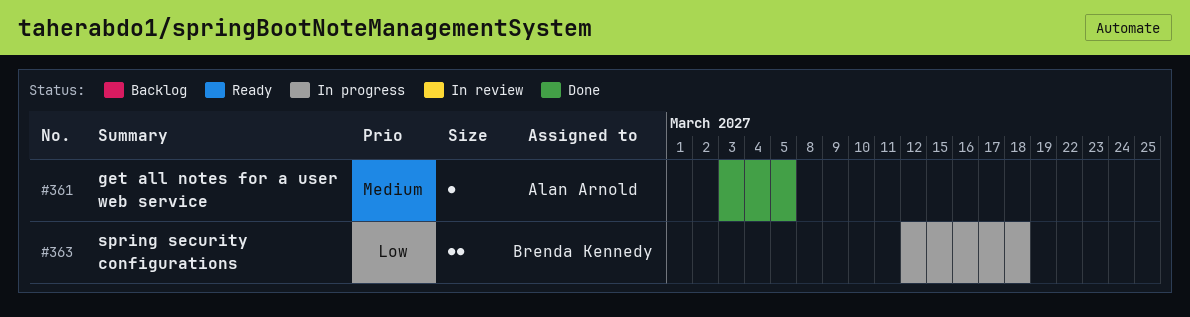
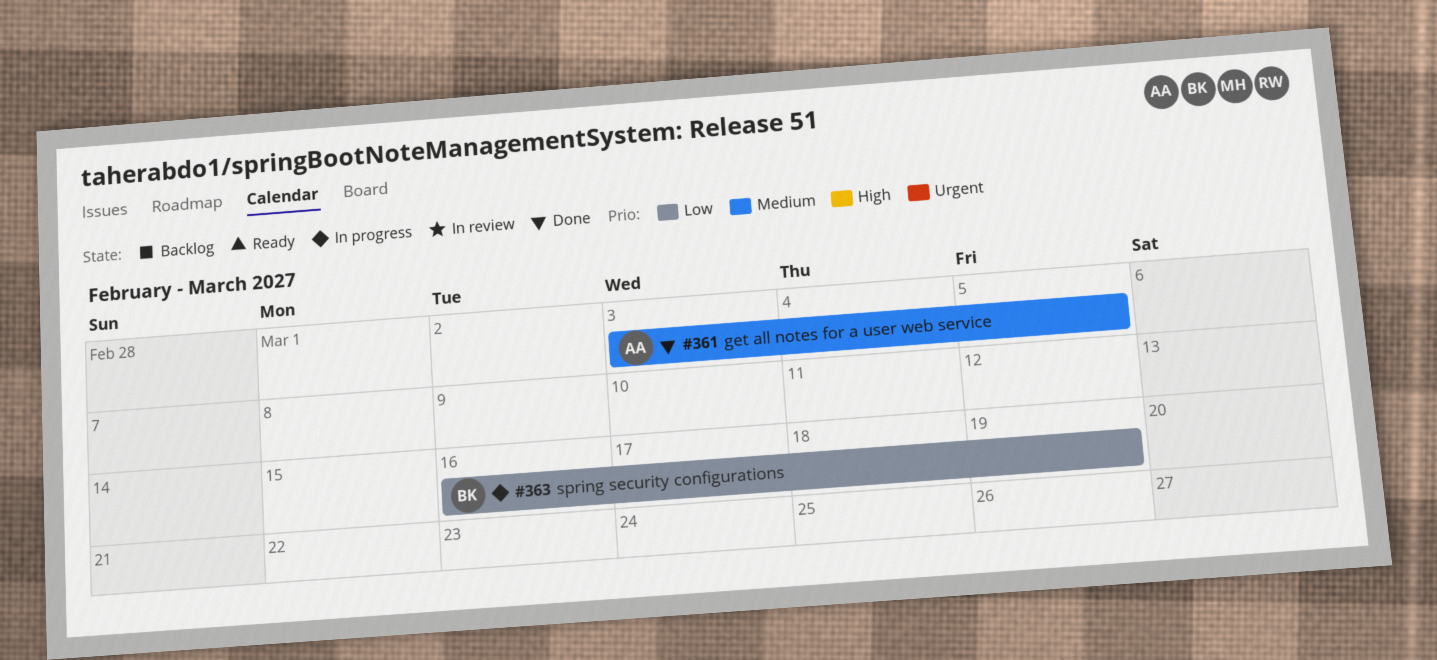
#363, start: Mar 12 -> Mar 16
#363, due: Mar 18 -> Mar 19

